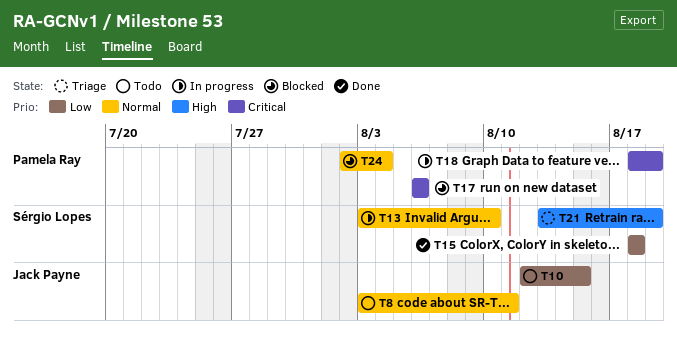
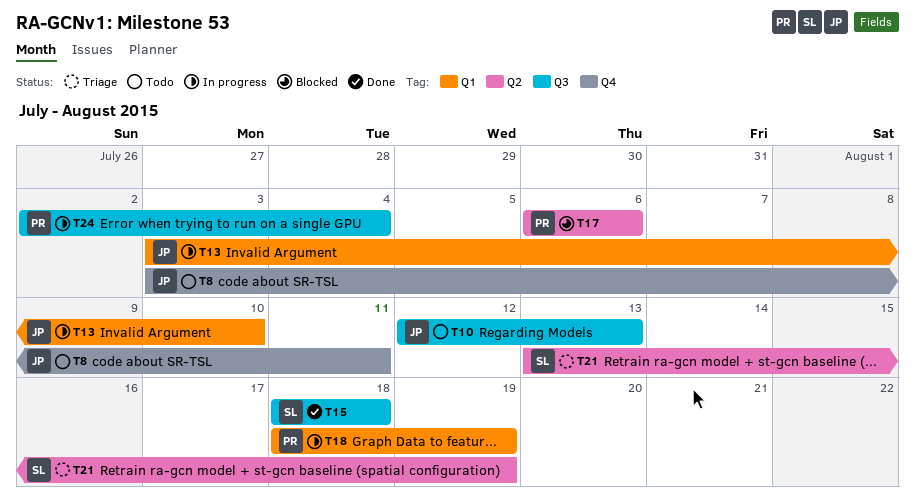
T10, due: Aug 15 -> Aug 13
T13, owner: Sérgio Lopes -> Jack Payne
T24, status: Blocked -> In progress

